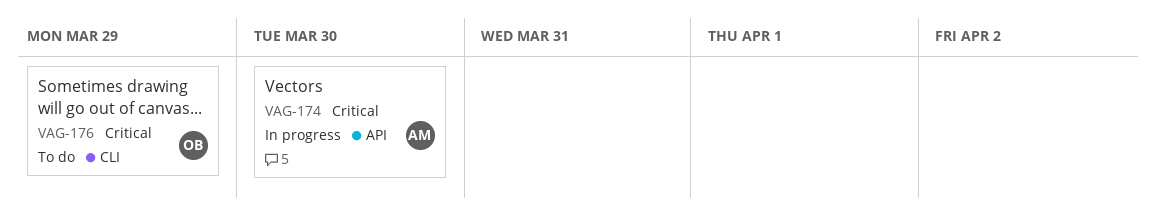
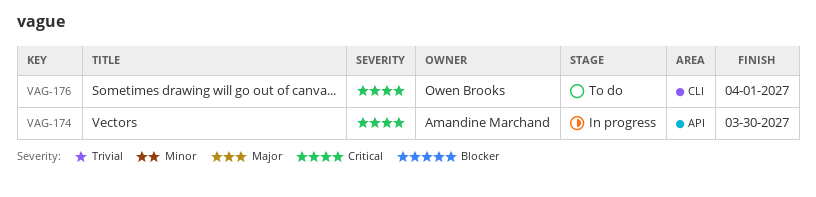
VAG-176, due: Mar 29 -> Apr 1

